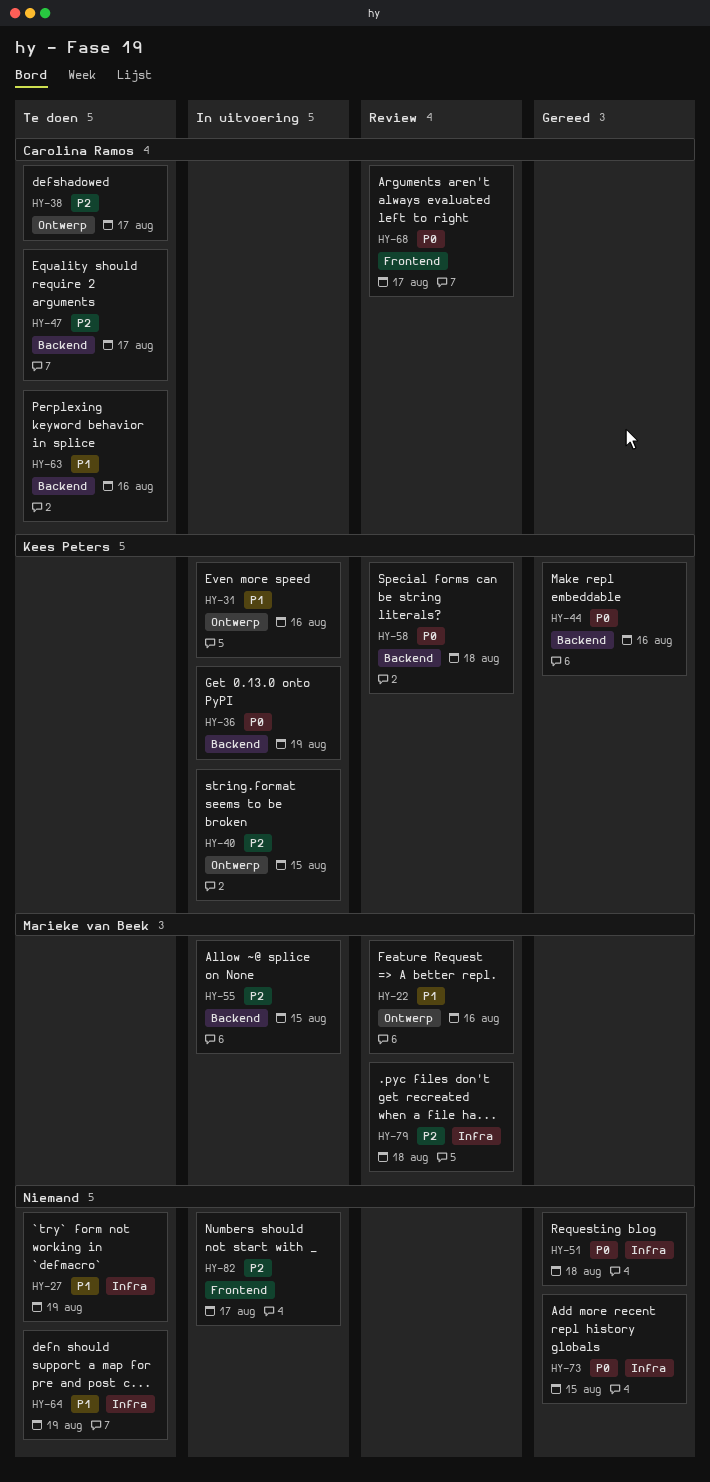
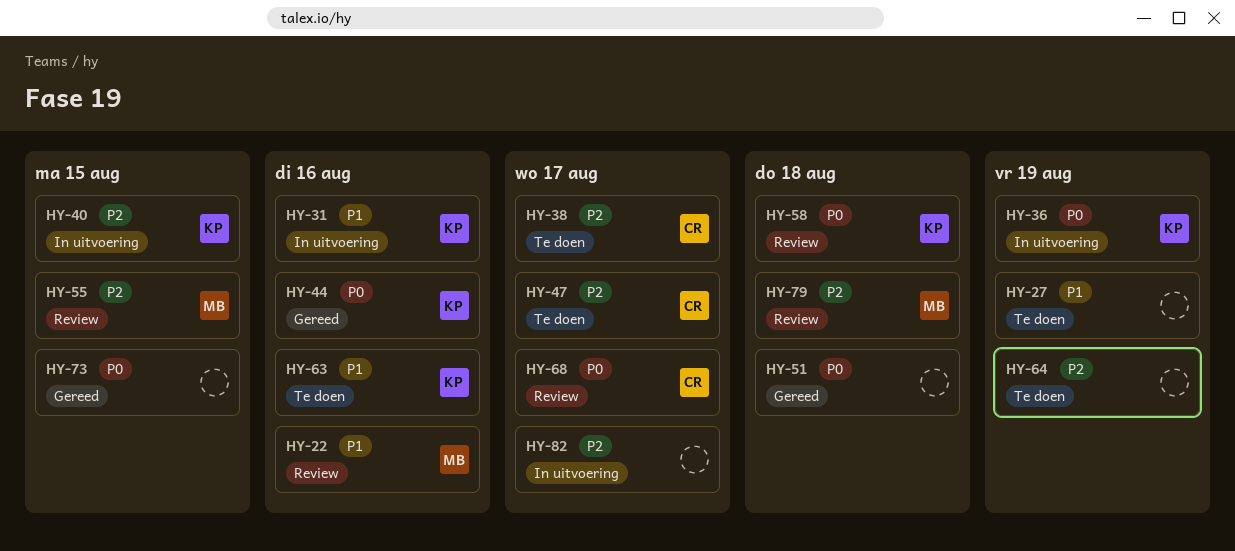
HY-55, status: In uitvoering -> Review
HY-63, owner: Carolina Ramos -> Kees Peters
HY-64, priority: P1 -> P2

